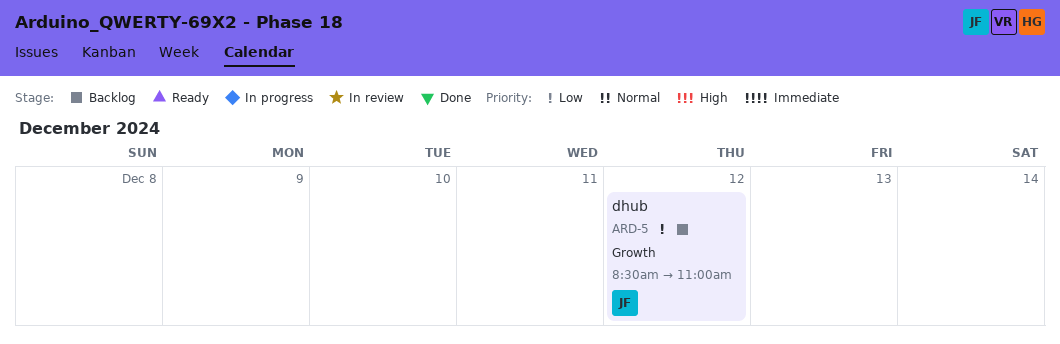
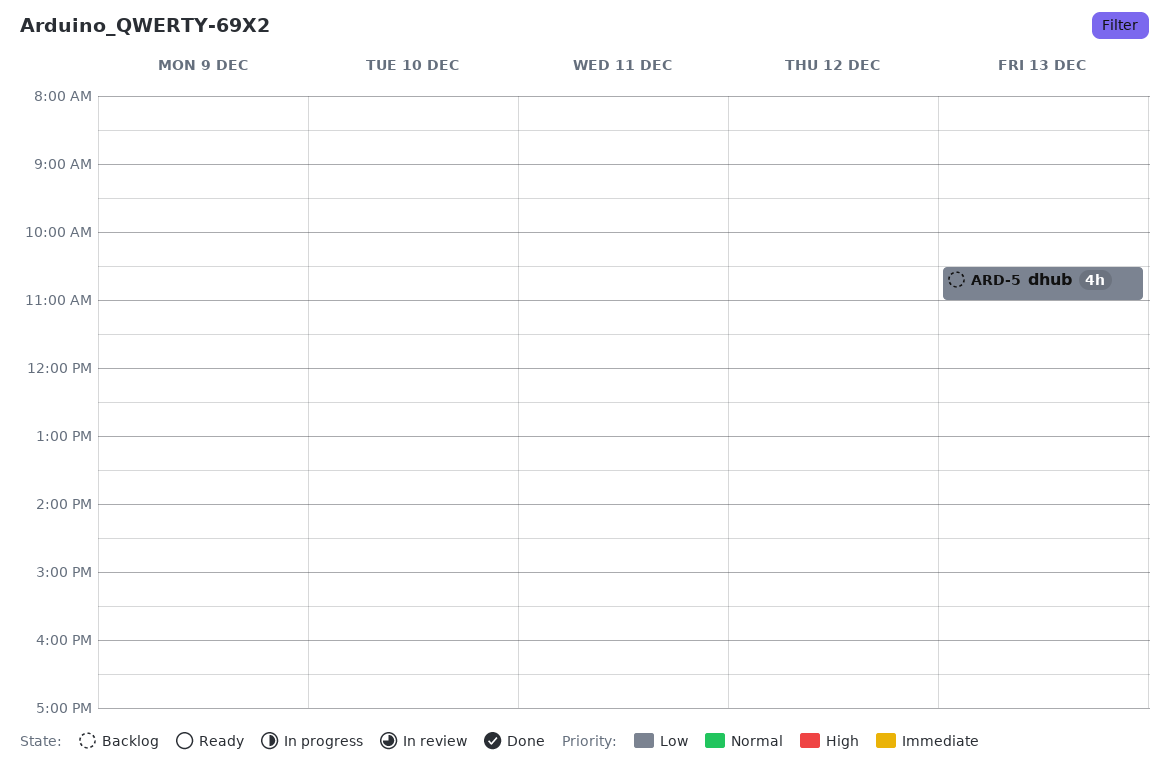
ARD-5, day: Dec 12 -> Dec 13
ARD-5, begins: 08:30 -> 10:30

